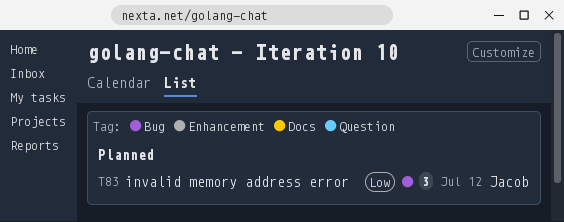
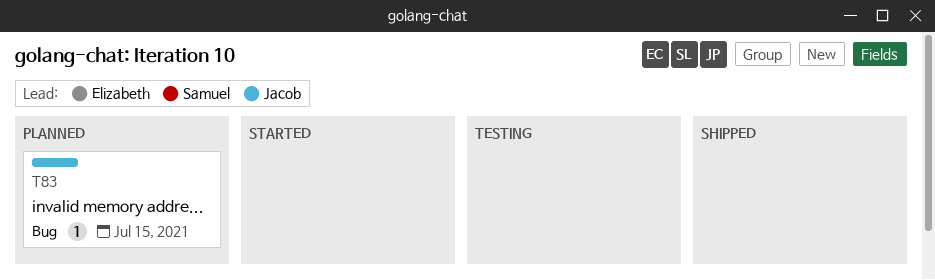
T83, estimate: 3 -> 1
T83, due: Jul 12 -> Jul 15

